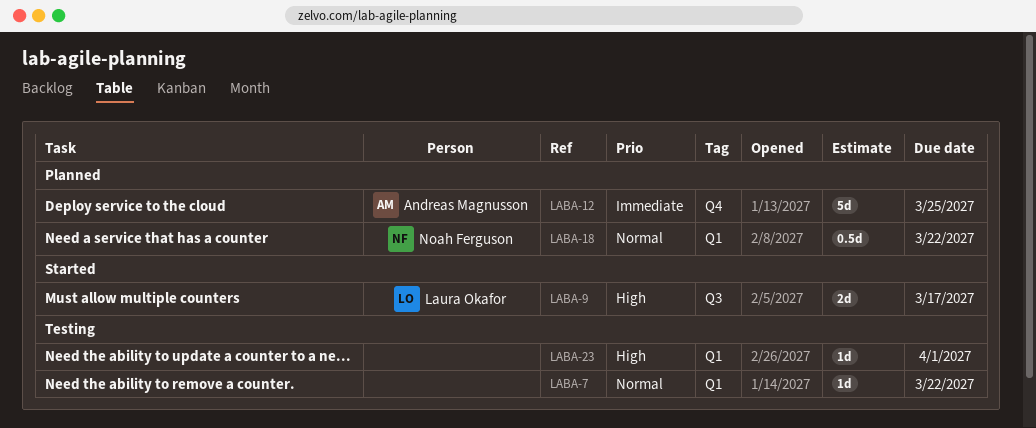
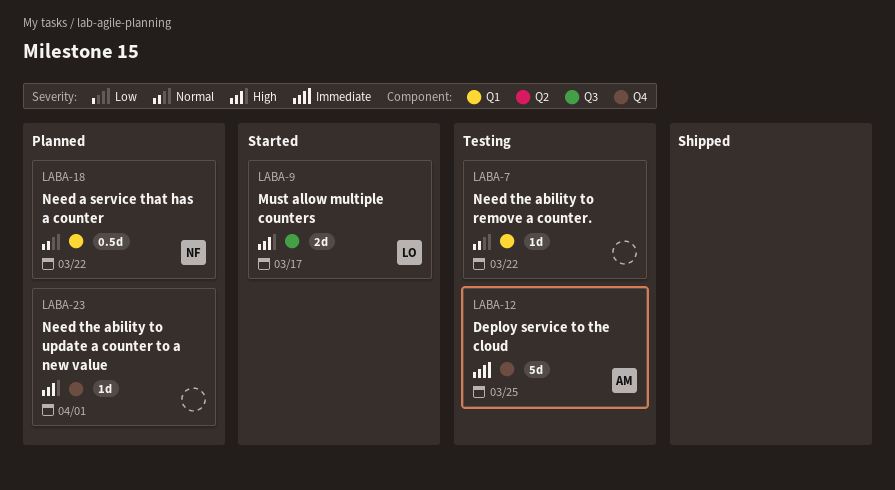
LABA-12, status: Planned -> Testing
LABA-23, status: Testing -> Planned
LABA-23, label: Q1 -> Q4

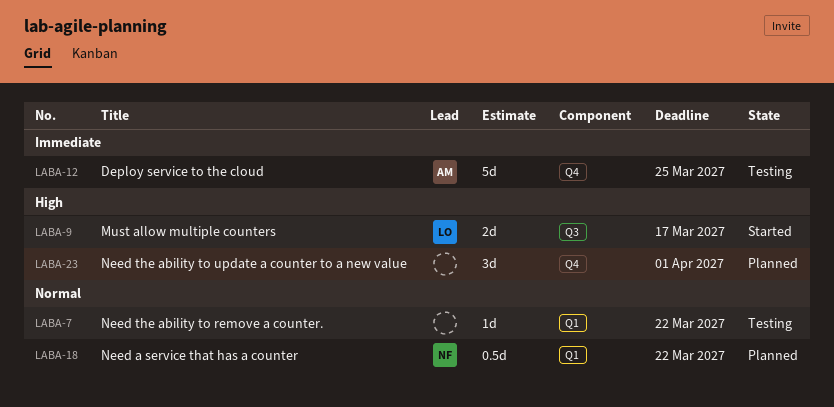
LABA-23, estimate: 1d -> 3d

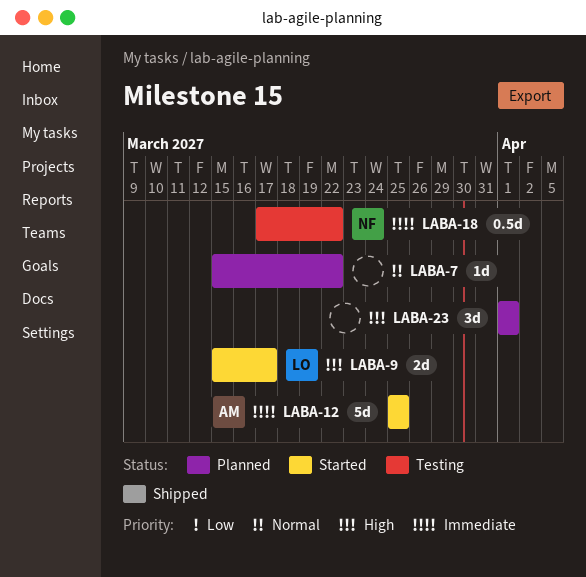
LABA-7, status: Testing -> Planned
LABA-12, status: Testing -> Started
LABA-18, status: Planned -> Testing
LABA-18, priority: Normal -> Immediate

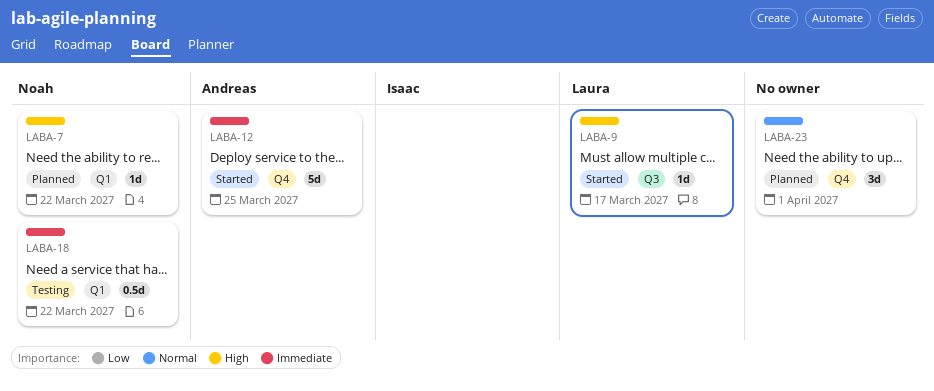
LABA-7, owner: none -> Noah
LABA-7, priority: Normal -> High
LABA-9, estimate: 2d -> 1d
LABA-23, priority: High -> Normal

